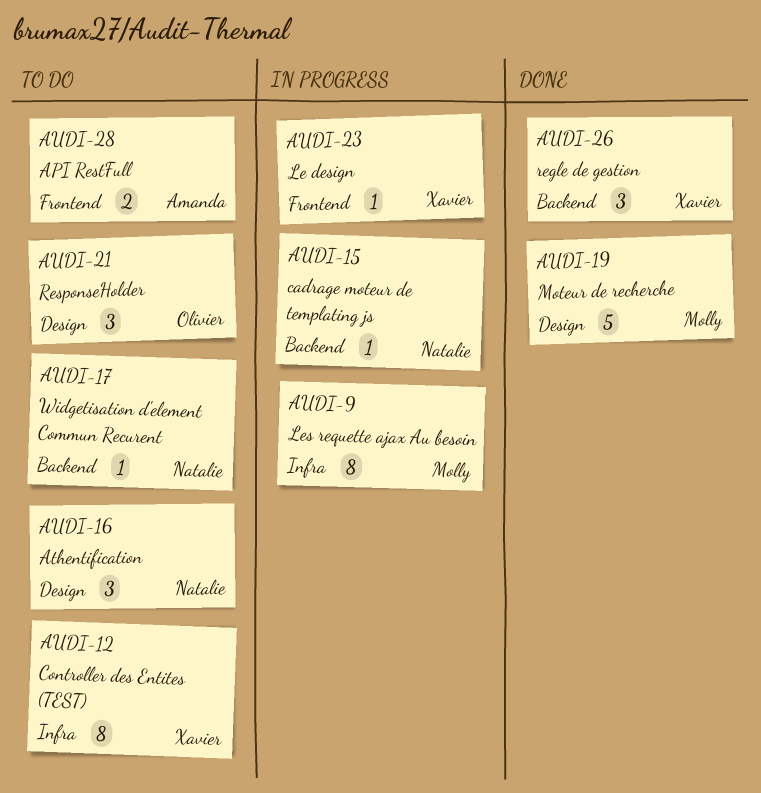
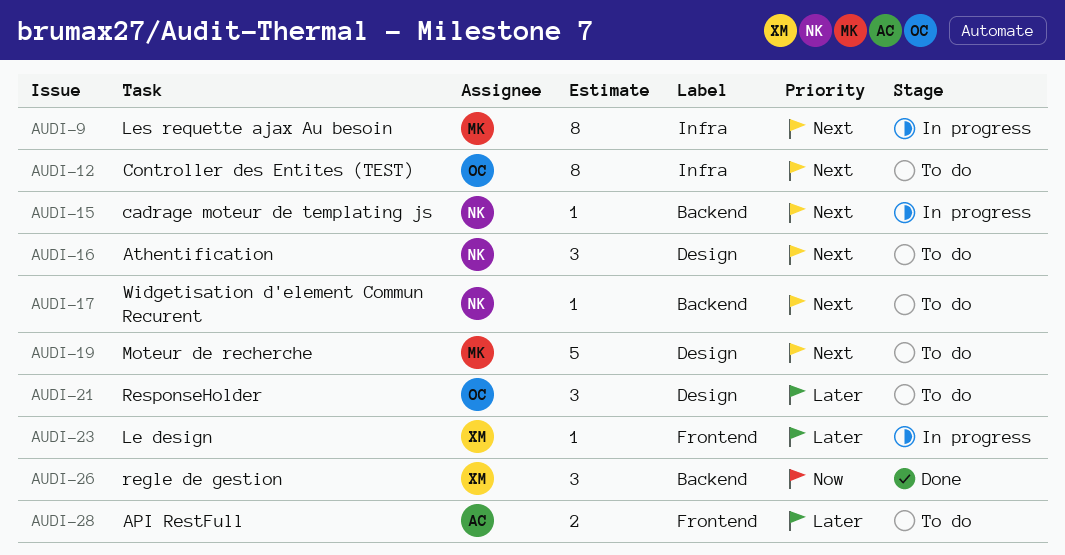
AUDI-12, owner: Xavier -> Olivier
AUDI-19, status: Done -> To do

